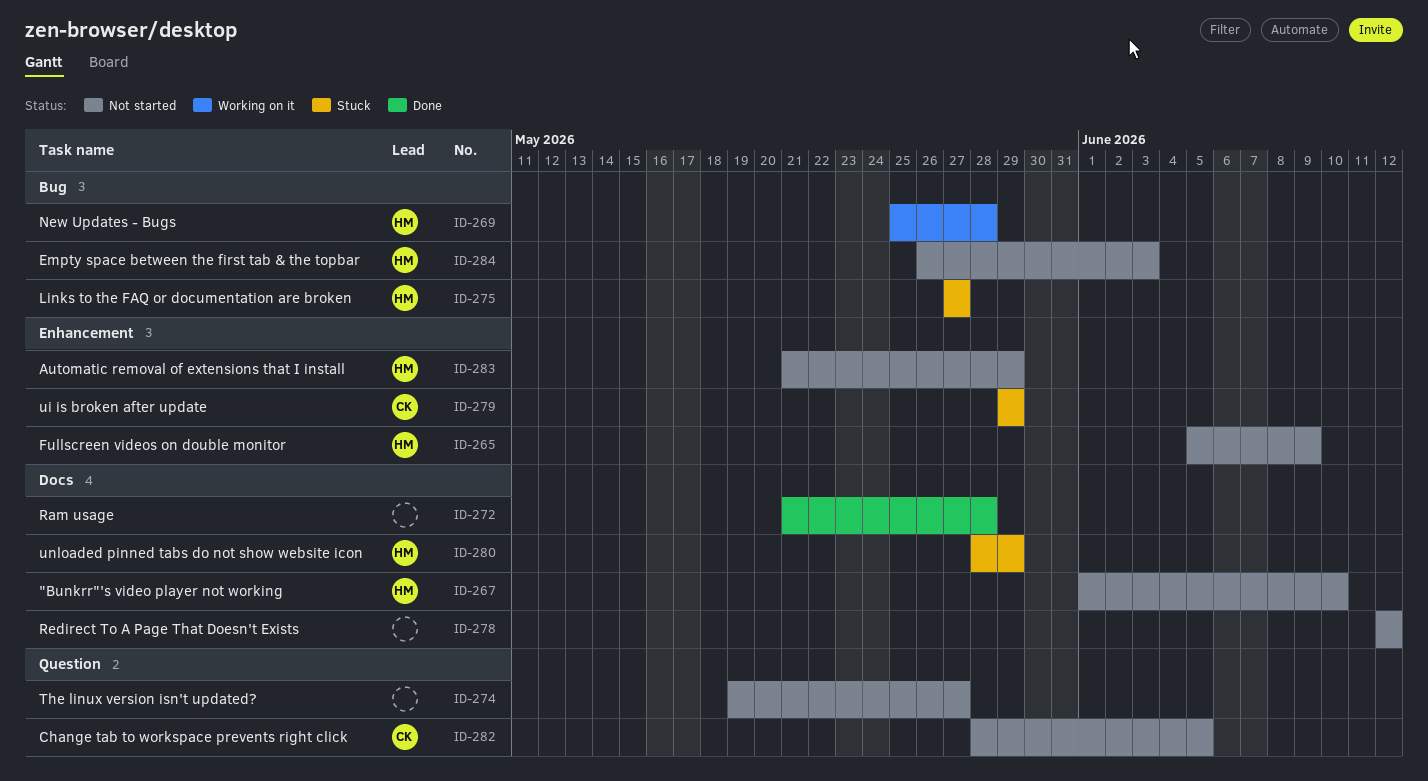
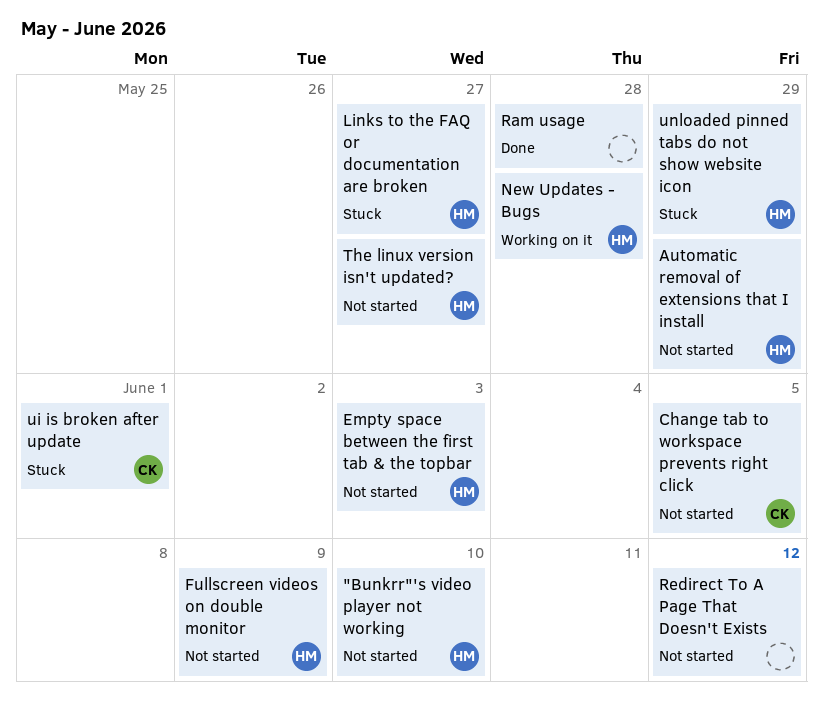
The linux version isn't updated?, owner: none -> HM
ui is broken after update, due: May 29 -> Jun 1

